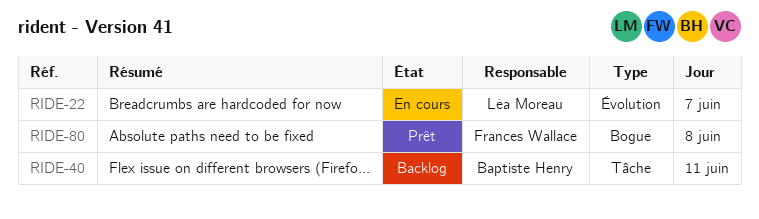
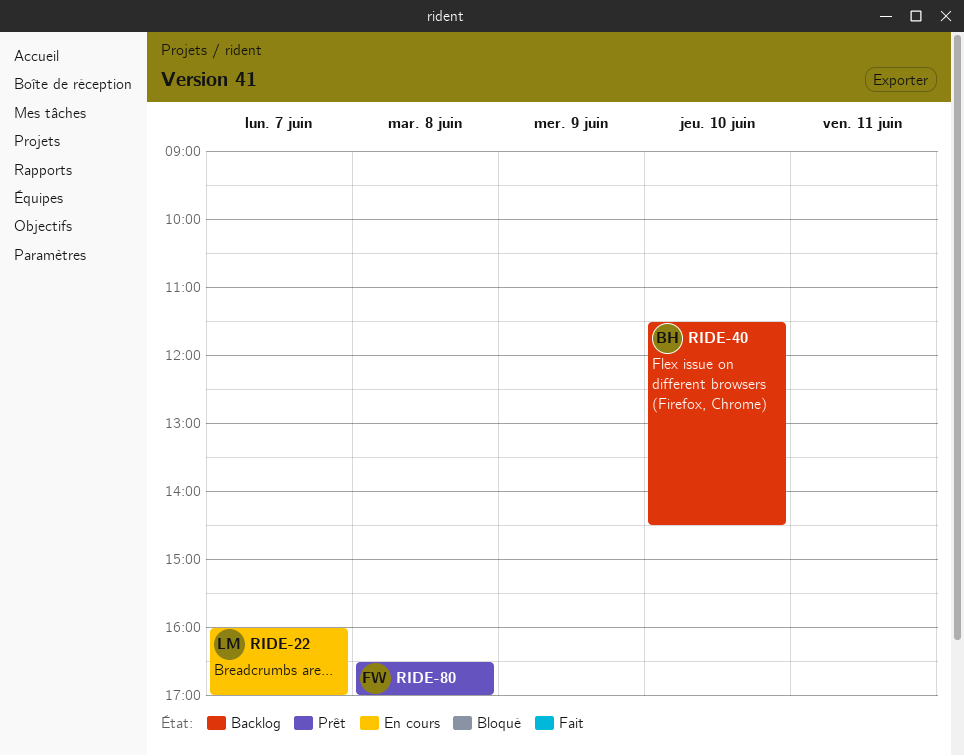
RIDE-40, day: Jun 11 -> Jun 10

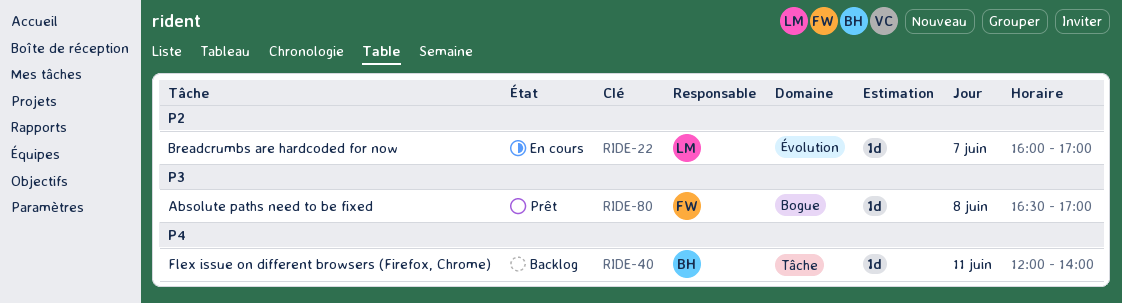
RIDE-40, day: Jun 10 -> Jun 11
RIDE-40, begins: 11:30 -> 12:00
RIDE-40, ends: 14:30 -> 14:00

